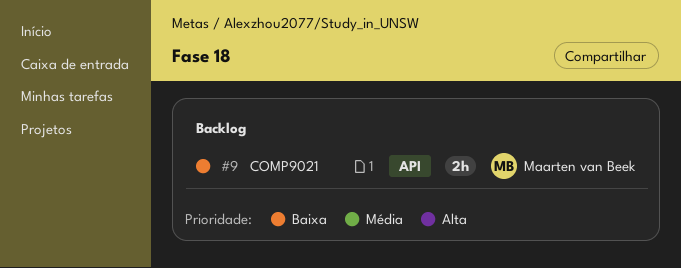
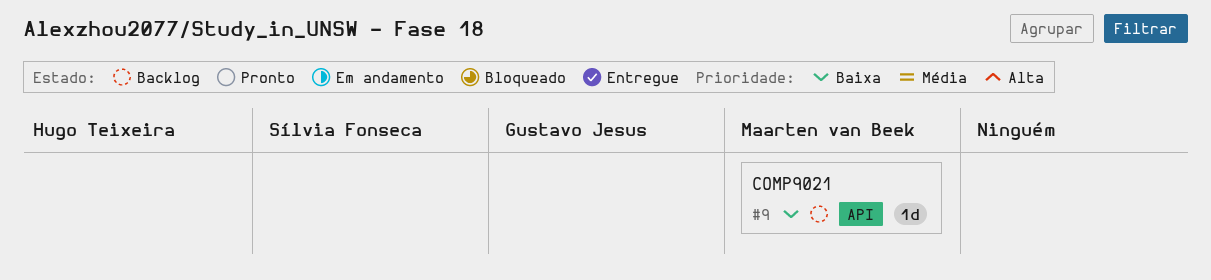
#9, estimate: 2h -> 1d

